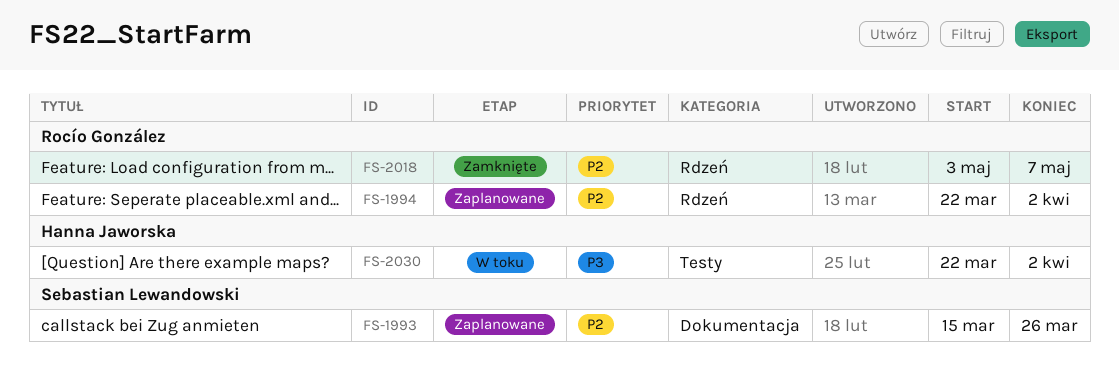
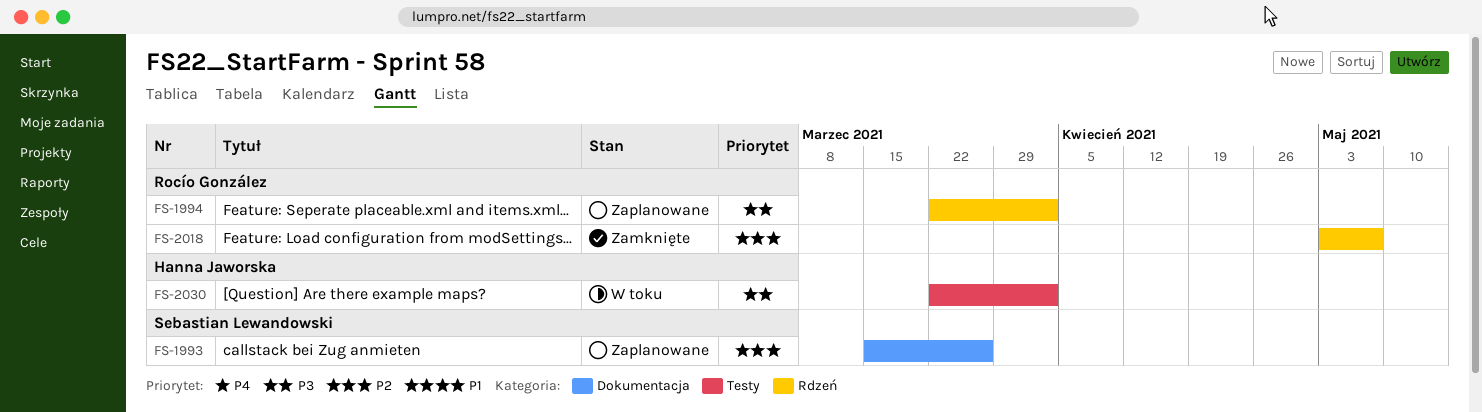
FS-1994, priority: P2 -> P3

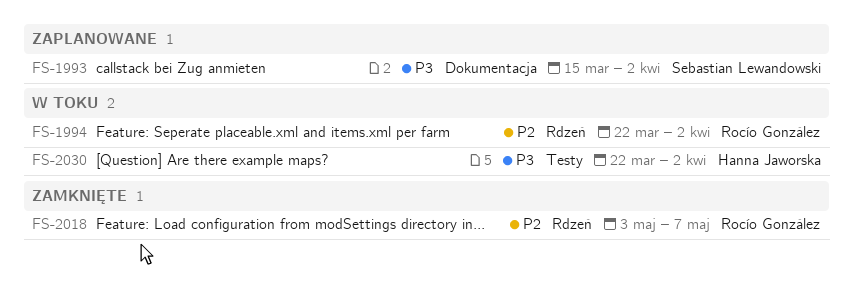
FS-1993, priority: P2 -> P3
FS-1993, due: Mar 26 -> Apr 2
FS-1994, status: Zaplanowane -> W toku
FS-1994, priority: P3 -> P2

